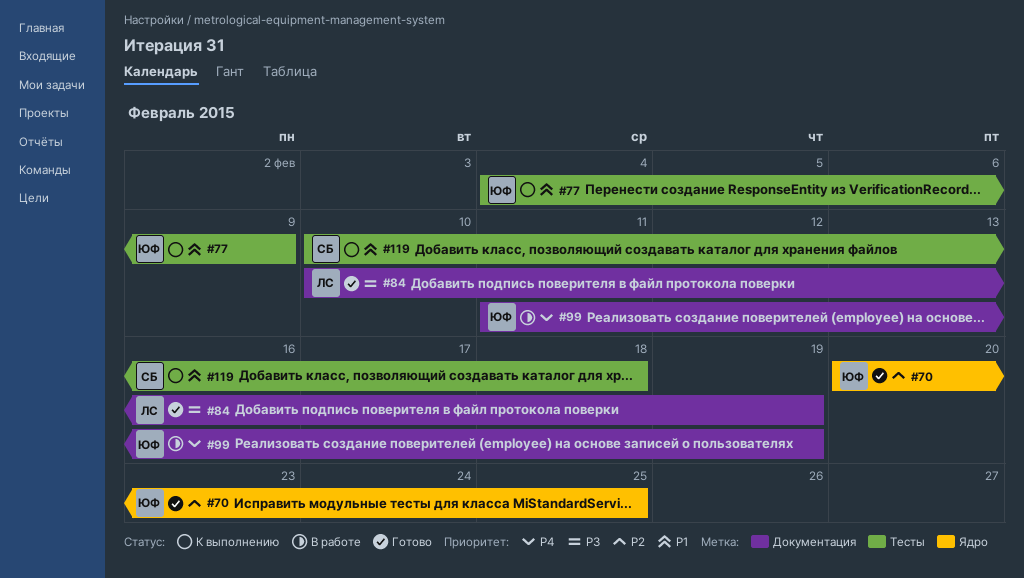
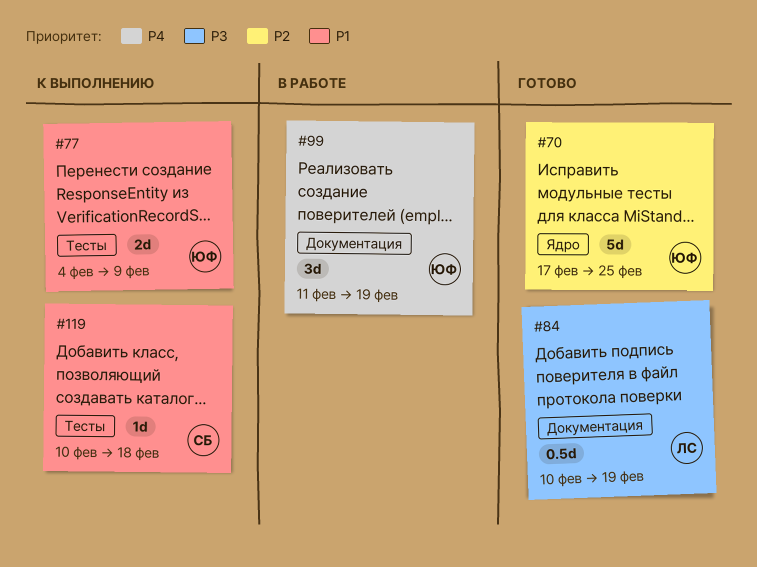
#70, start: Feb 20 -> Feb 17

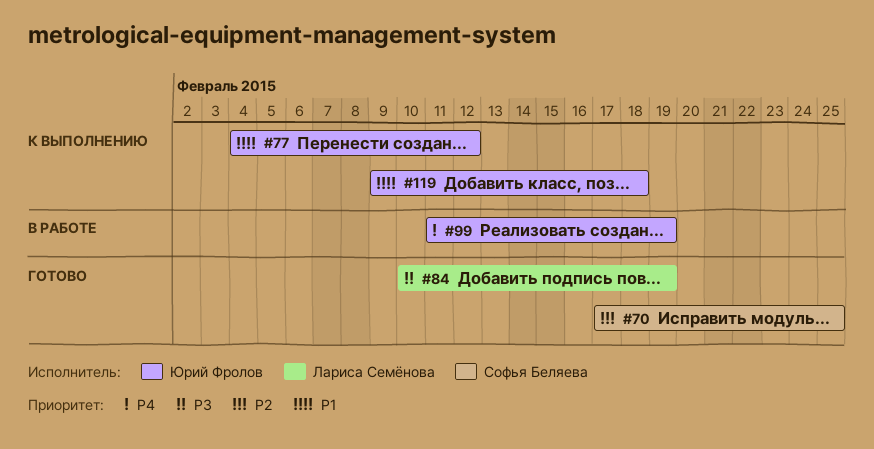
#70, owner: Юрий Фролов -> Софья Беляева
#77, due: Feb 9 -> Feb 12
#119, owner: Софья Беляева -> Юрий Фролов
#119, start: Feb 10 -> Feb 9

